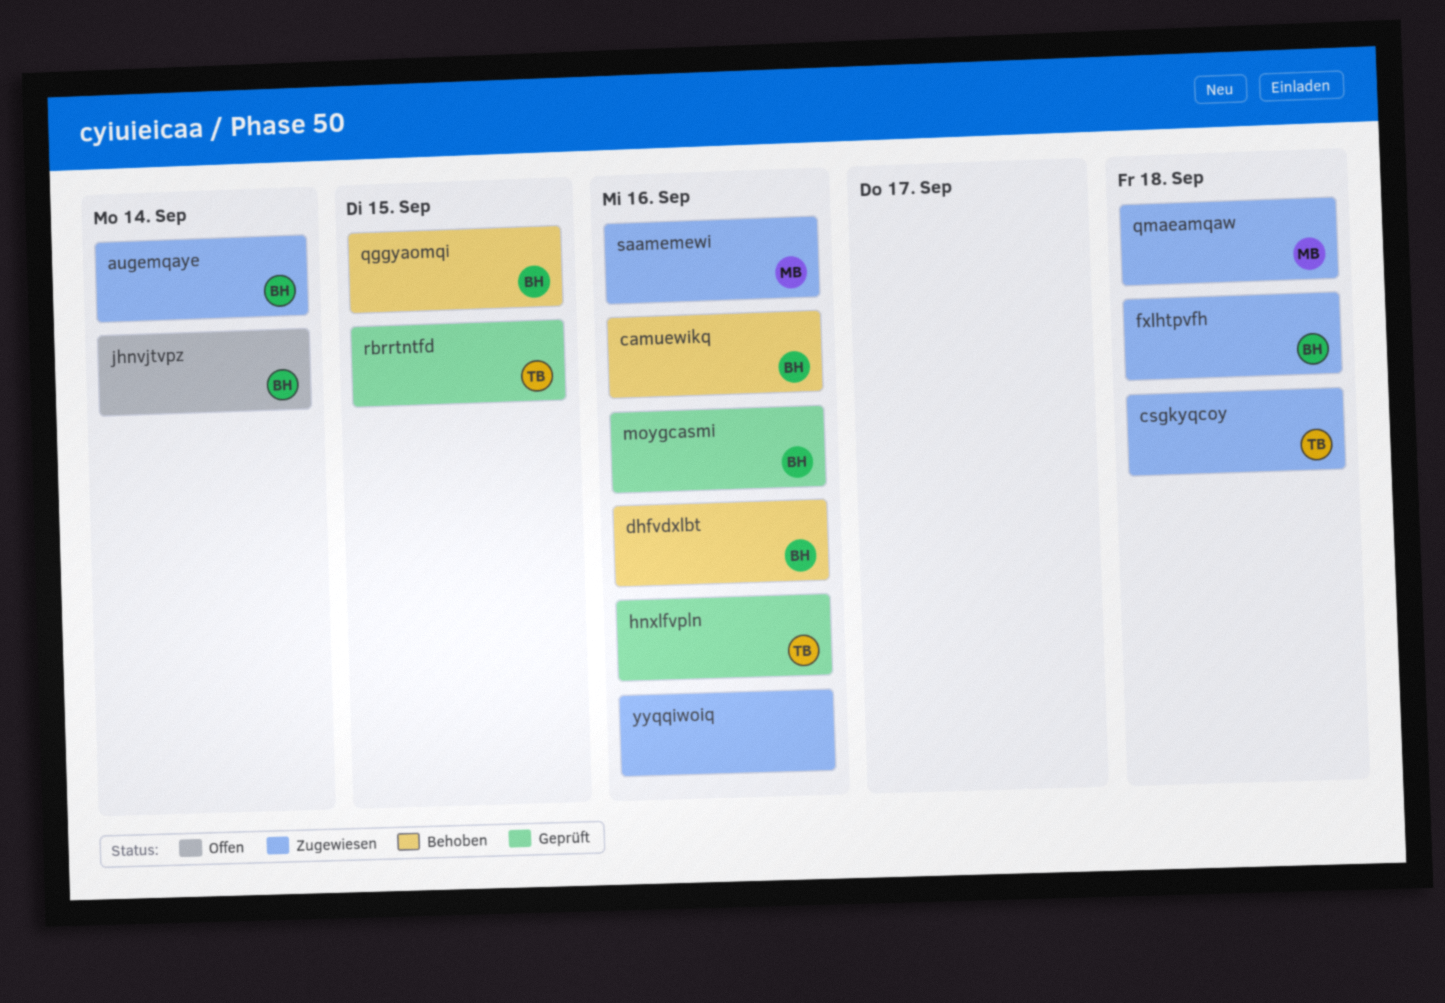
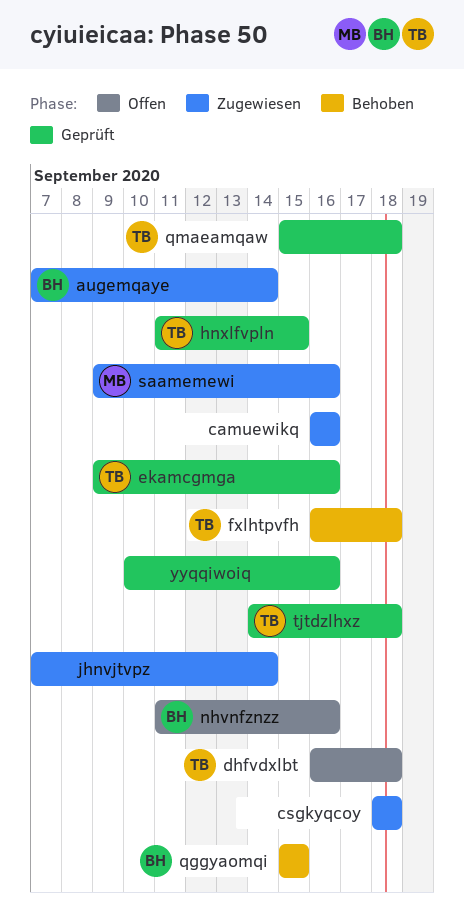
camuewikq, status: Behoben -> Zugewiesen
camuewikq, owner: BH -> none
csgkyqcoy, owner: TB -> none
dhfvdxlbt, status: Behoben -> Offen
dhfvdxlbt, owner: BH -> TB
dhfvdxlbt, due: Sep 16 -> Sep 18
ekamcgmga: none -> present
fxlhtpvfh, status: Zugewiesen -> Behoben
fxlhtpvfh, owner: BH -> TB
hnxlfvpln, due: Sep 16 -> Sep 15
jhnvjtvpz, status: Offen -> Zugewiesen
jhnvjtvpz, owner: BH -> none
moygcasmi: present -> none
nhvnfznzz: none -> present
qmaeamqaw, status: Zugewiesen -> Geprüft
qmaeamqaw, owner: MB -> TB
rbrrtntfd: present -> none
tjtdzlhxz: none -> present
yyqqiwoiq, status: Zugewiesen -> Geprüft

